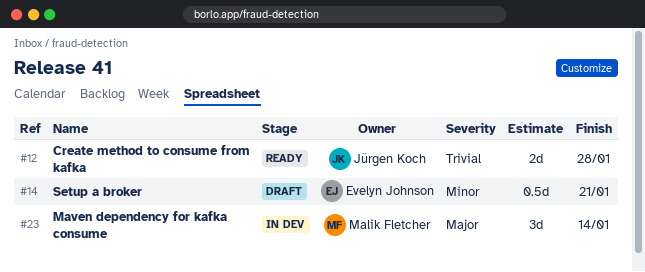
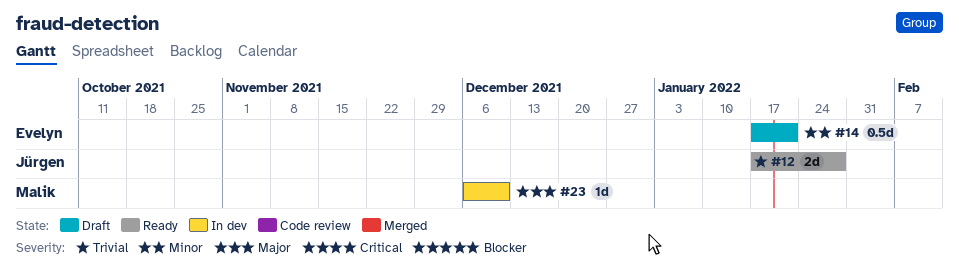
#23, estimate: 3d -> 1d
#23, due: Jan 14 -> Dec 10

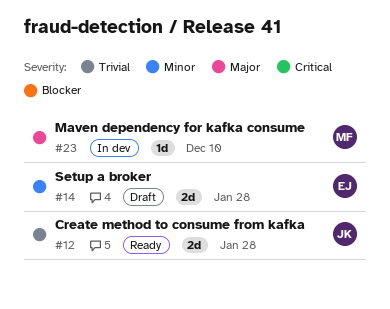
#14, estimate: 0.5d -> 2d
#14, due: Jan 21 -> Jan 28

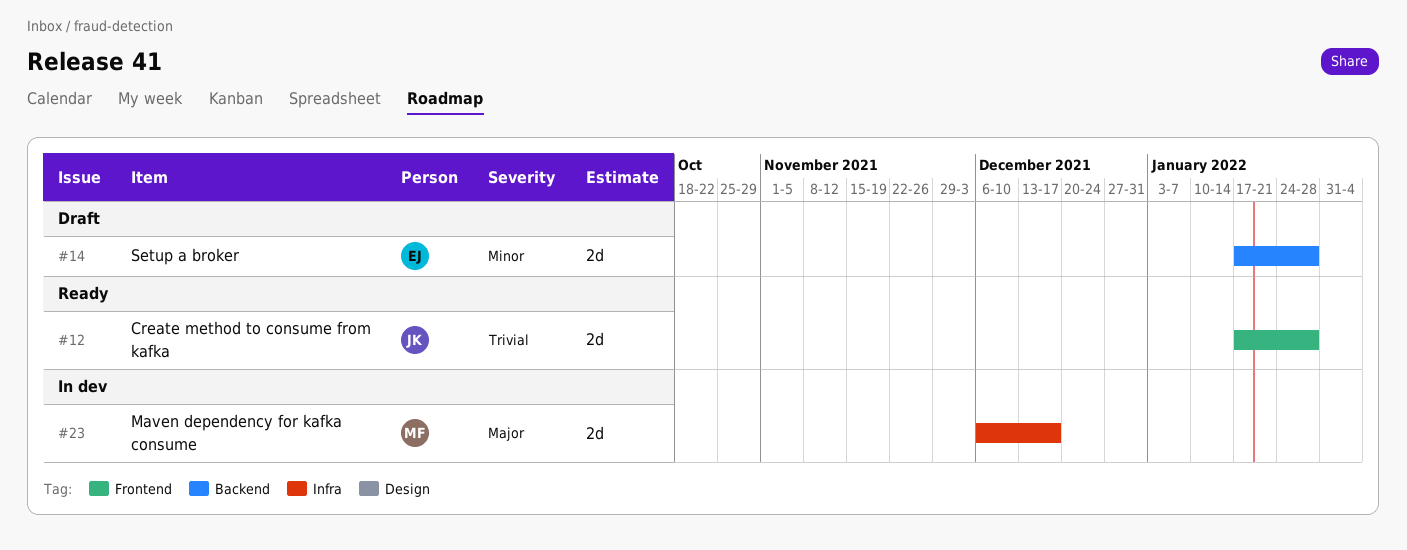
#23, estimate: 1d -> 2d
#23, due: Dec 10 -> Dec 17

